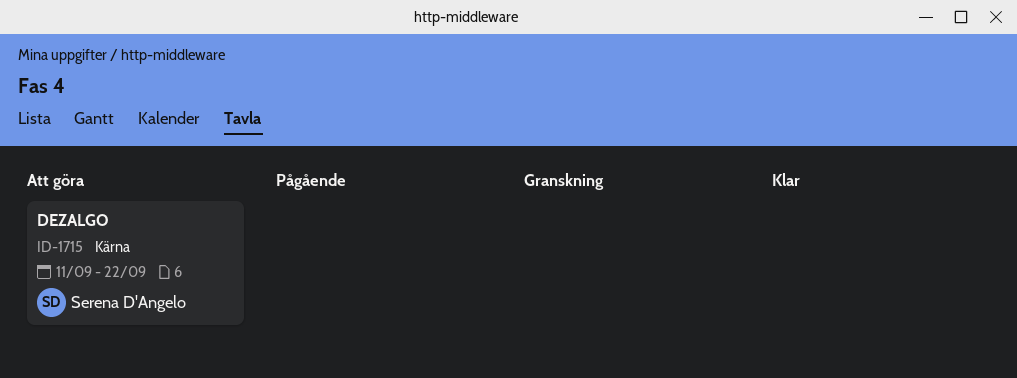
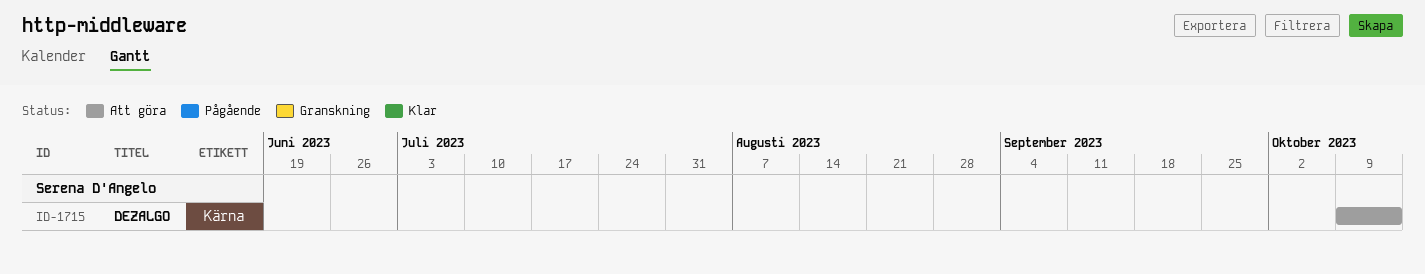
ID-1715, start: Sep 11 -> Oct 9
ID-1715, due: Sep 22 -> Oct 13

